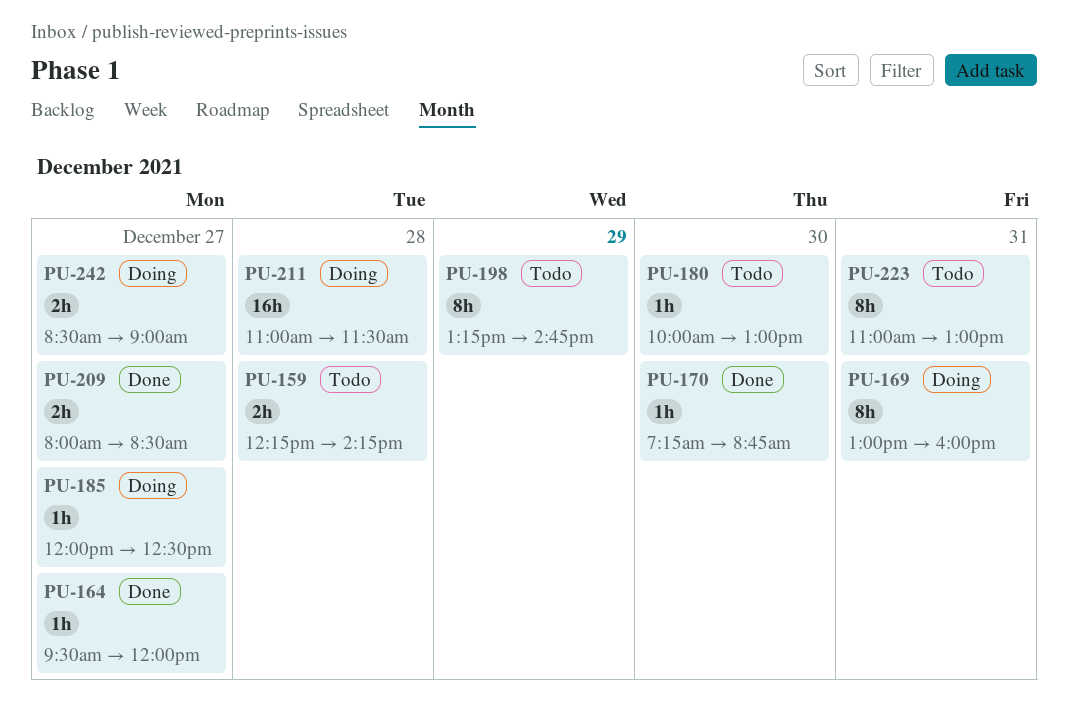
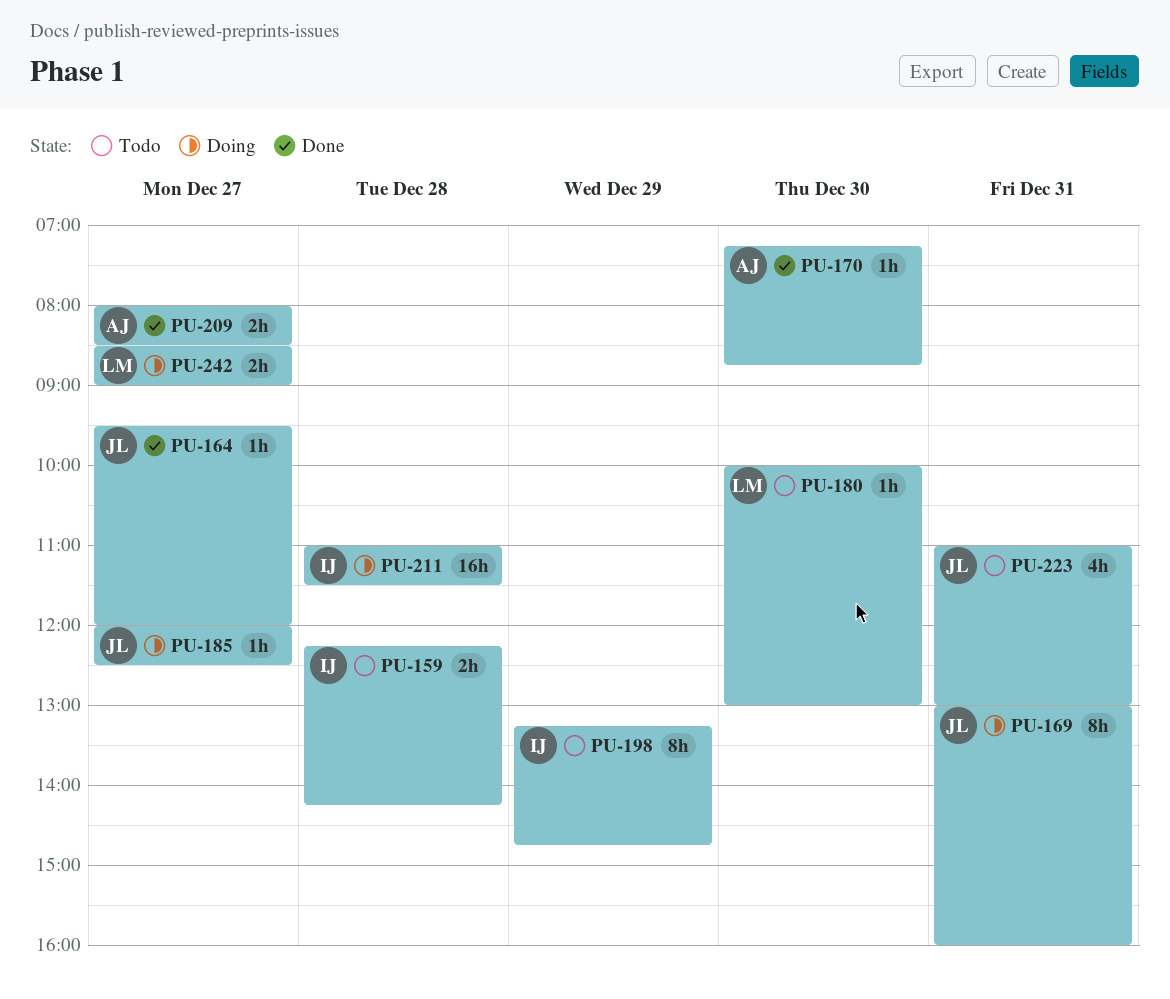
PU-223, estimate: 8h -> 4h

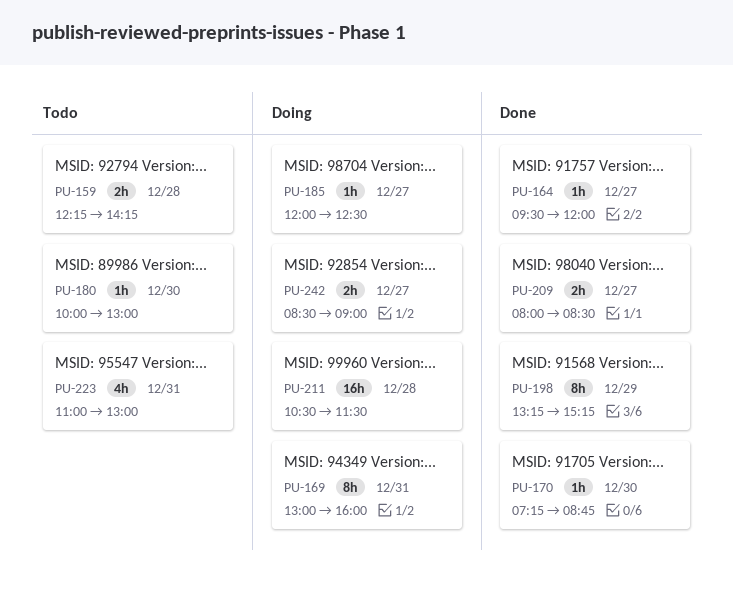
PU-198, status: Todo -> Done
PU-198, ends: 14:45 -> 15:15
PU-211, begins: 11:00 -> 10:30

